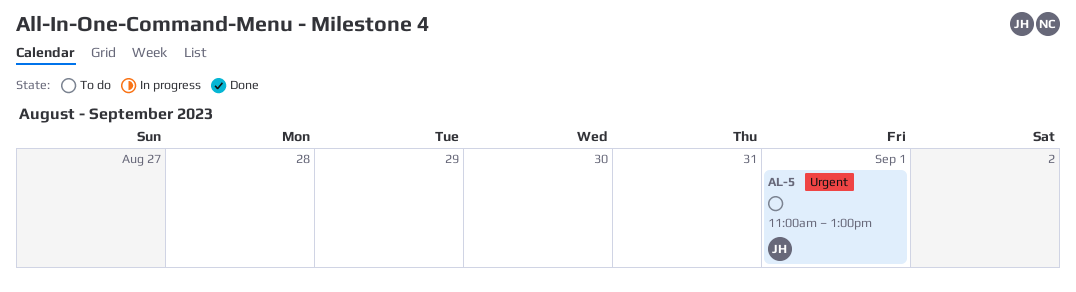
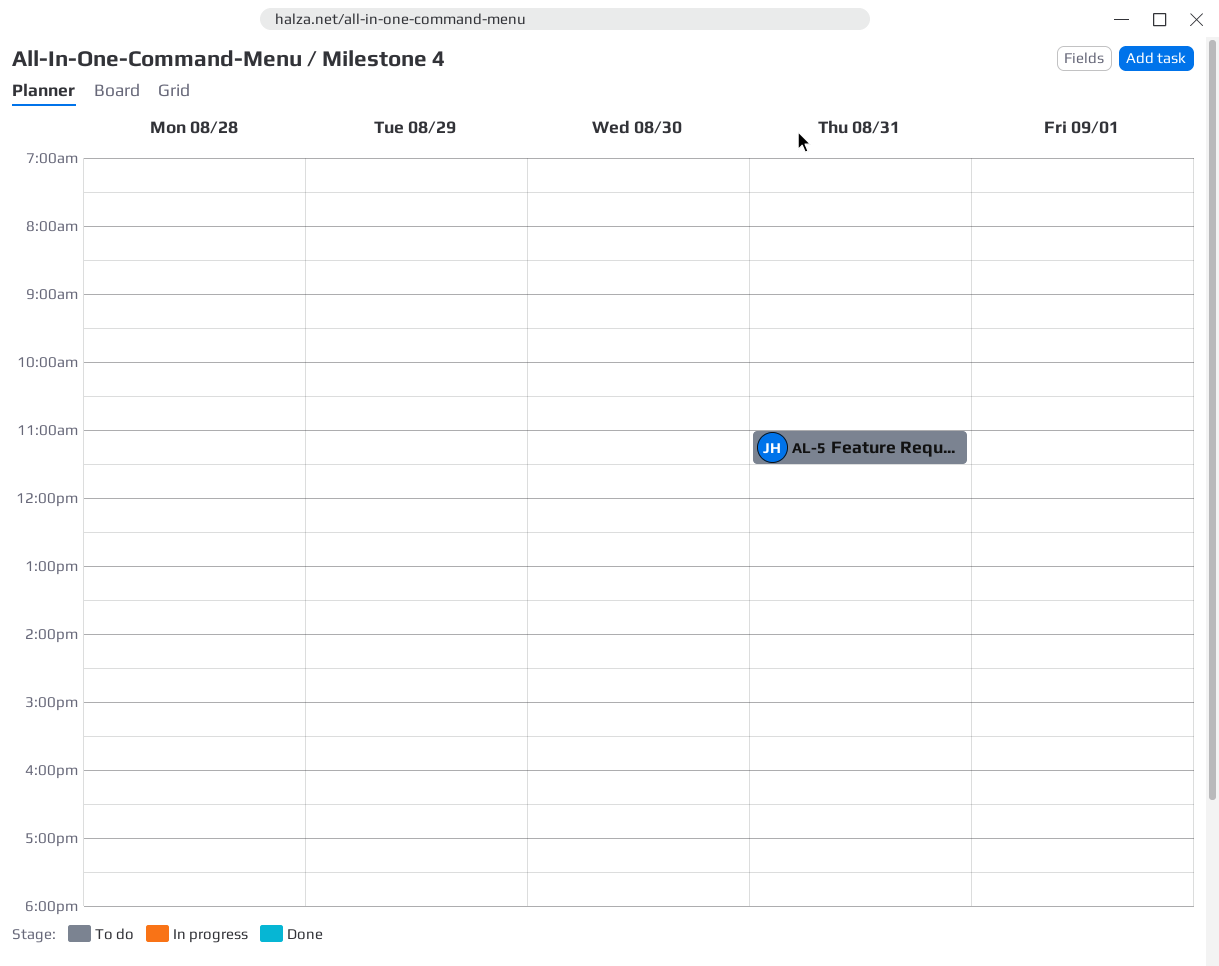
AL-5, day: Sep 1 -> Aug 31
AL-5, ends: 13:00 -> 11:30

